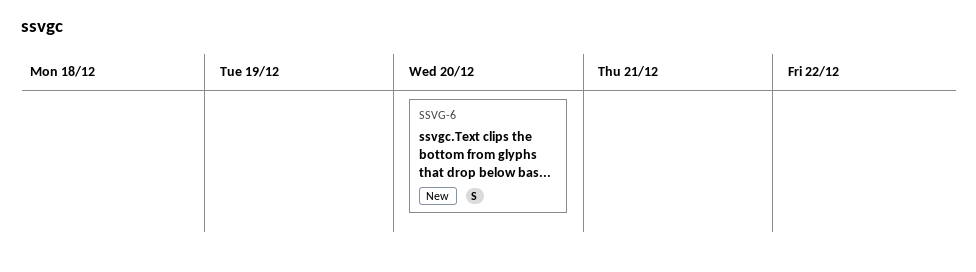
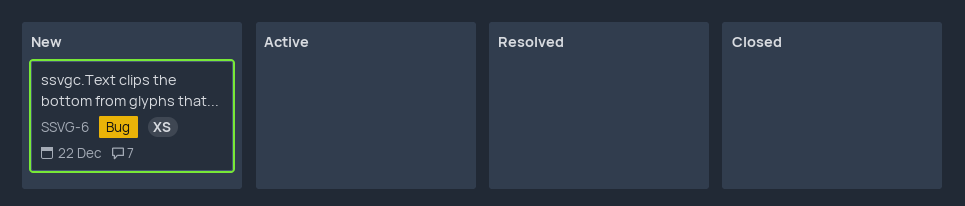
SSVG-6, estimate: S -> XS
SSVG-6, due: Dec 20 -> Dec 22

